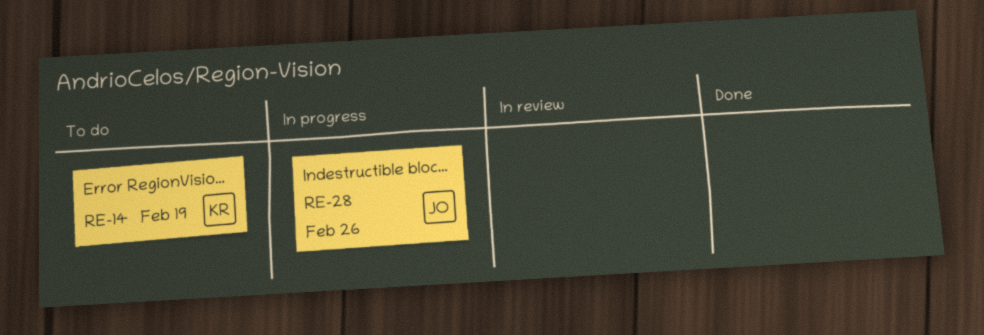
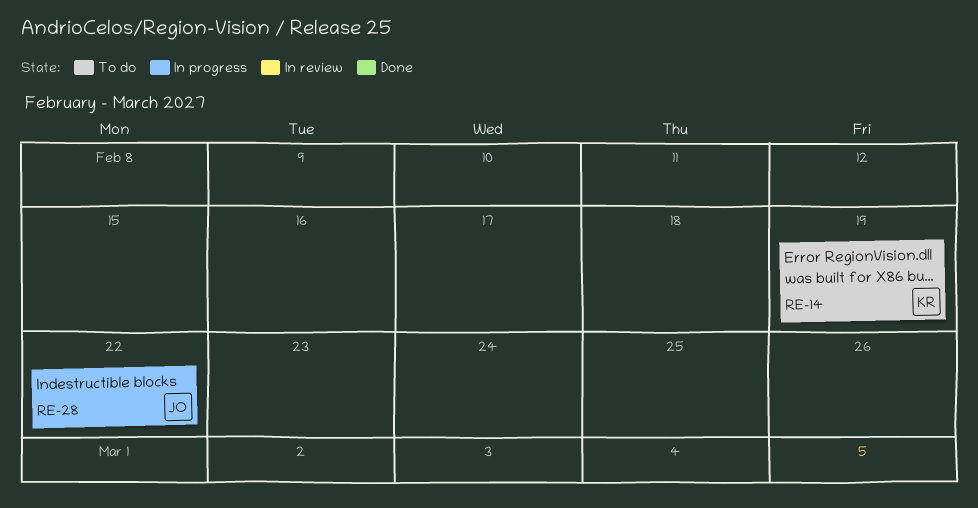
RE-28, due: Feb 26 -> Feb 22

